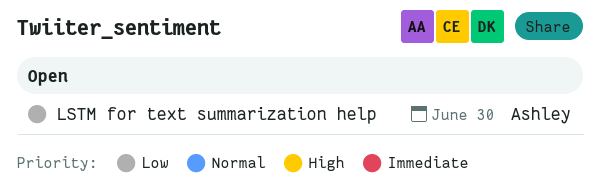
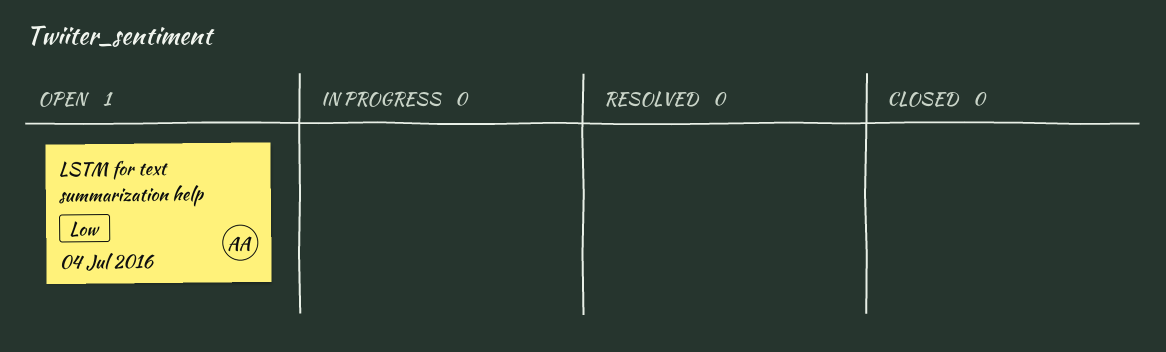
LSTM for text summarization help, due: Jun 30 -> Jul 4

